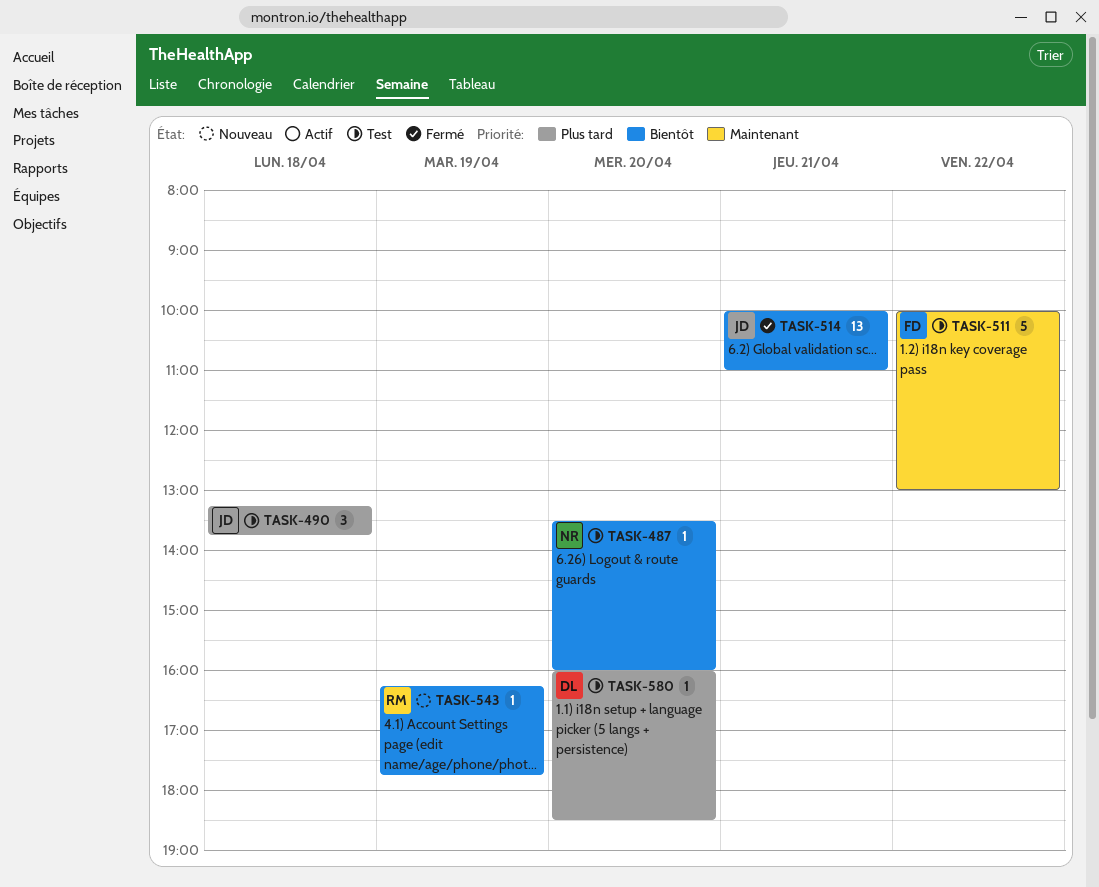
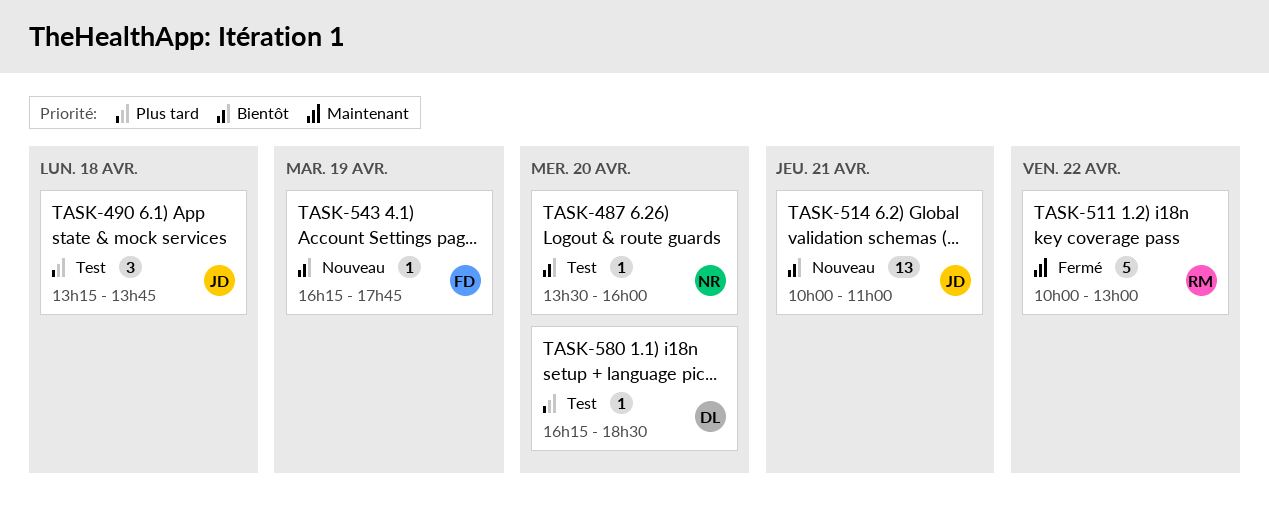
TASK-511, status: Test -> Fermé
TASK-511, owner: FD -> RM
TASK-514, status: Fermé -> Nouveau
TASK-543, owner: RM -> FD
TASK-580, begins: 16:00 -> 16:15

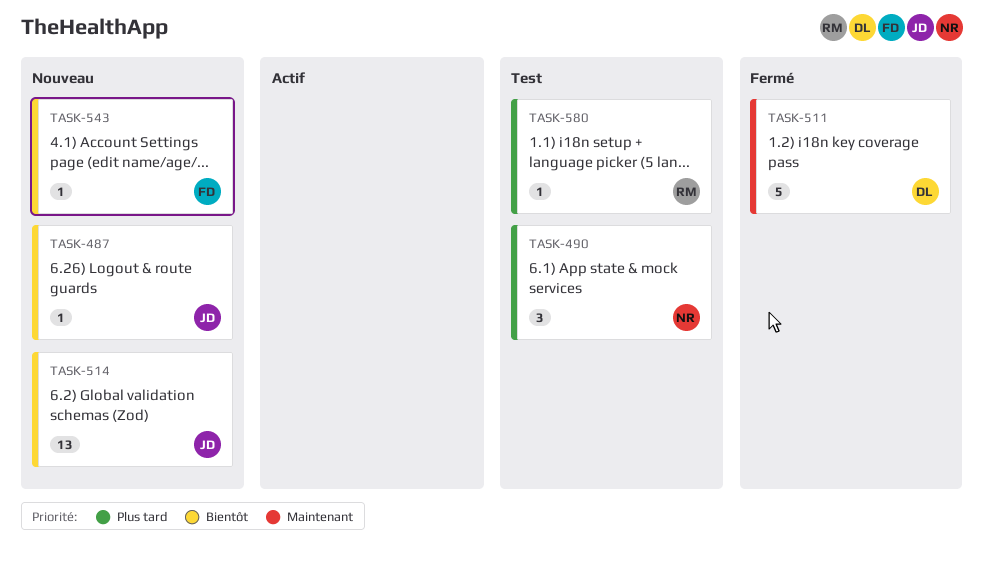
TASK-487, status: Test -> Nouveau
TASK-487, owner: NR -> JD
TASK-490, owner: JD -> NR
TASK-511, owner: RM -> DL
TASK-580, owner: DL -> RM

